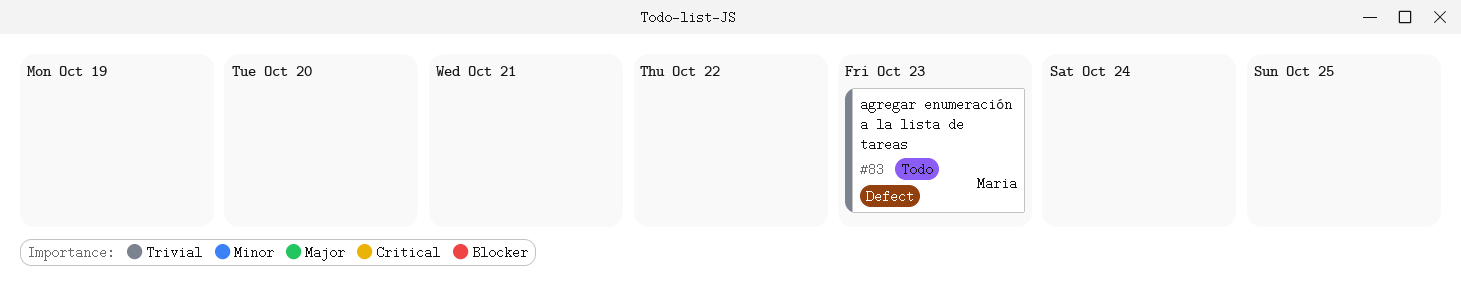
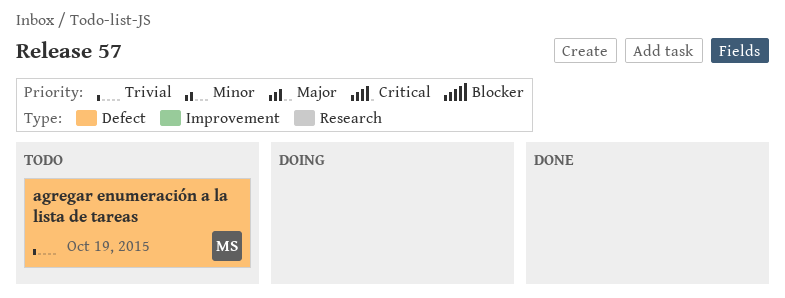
agregar enumeración a la lista de tareas, due: Oct 23 -> Oct 19

